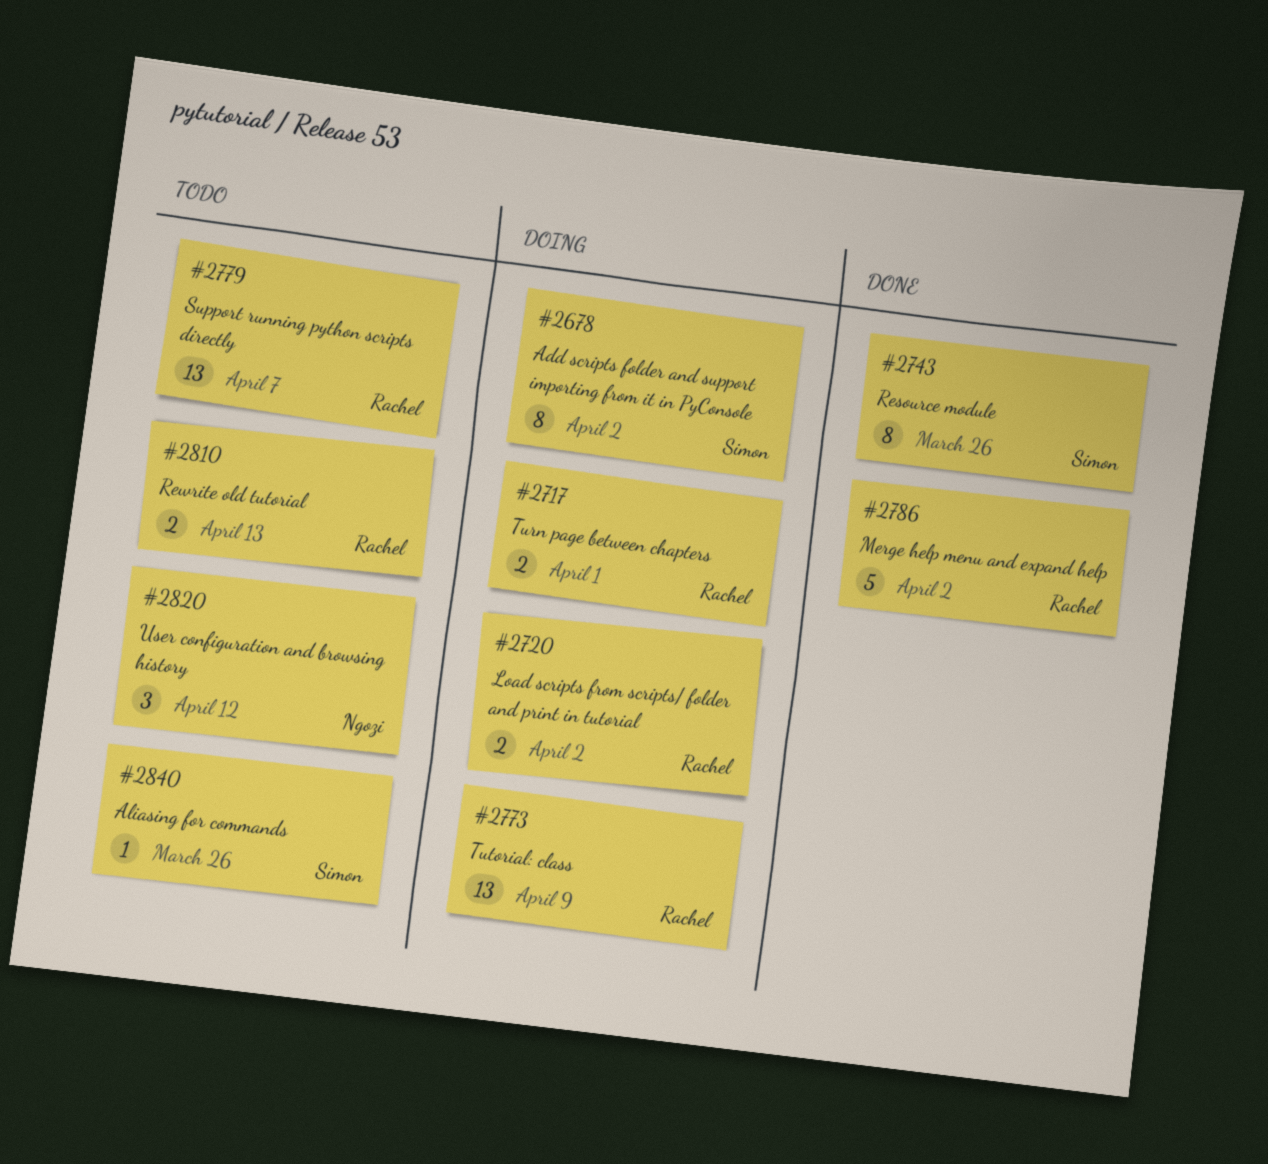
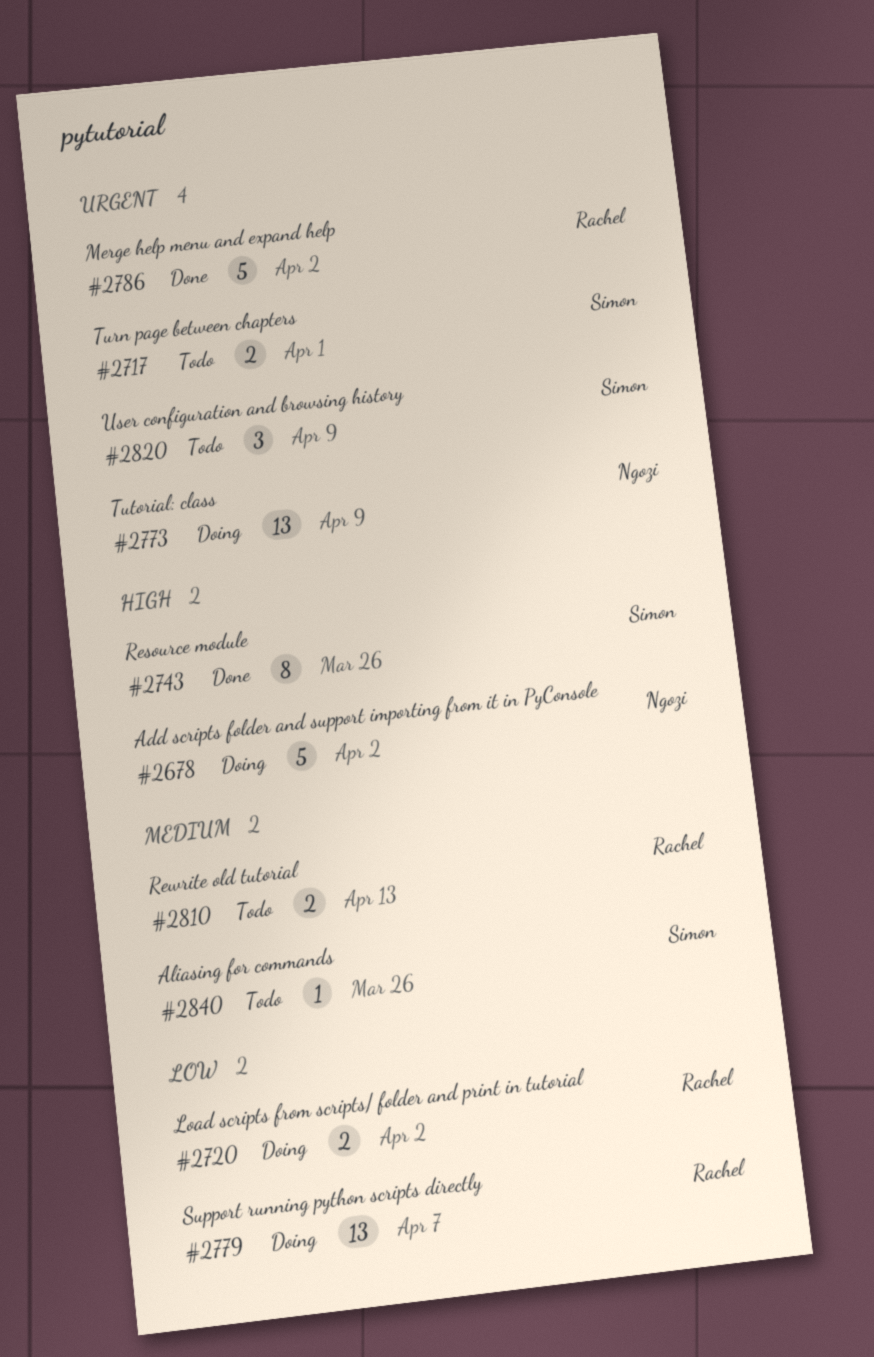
#2678, owner: Simon -> Ngozi
#2678, estimate: 8 -> 5
#2717, status: Doing -> Todo
#2717, owner: Rachel -> Simon
#2773, owner: Rachel -> Ngozi
#2779, status: Todo -> Doing
#2820, owner: Ngozi -> Simon
#2820, due: Apr 12 -> Apr 9

